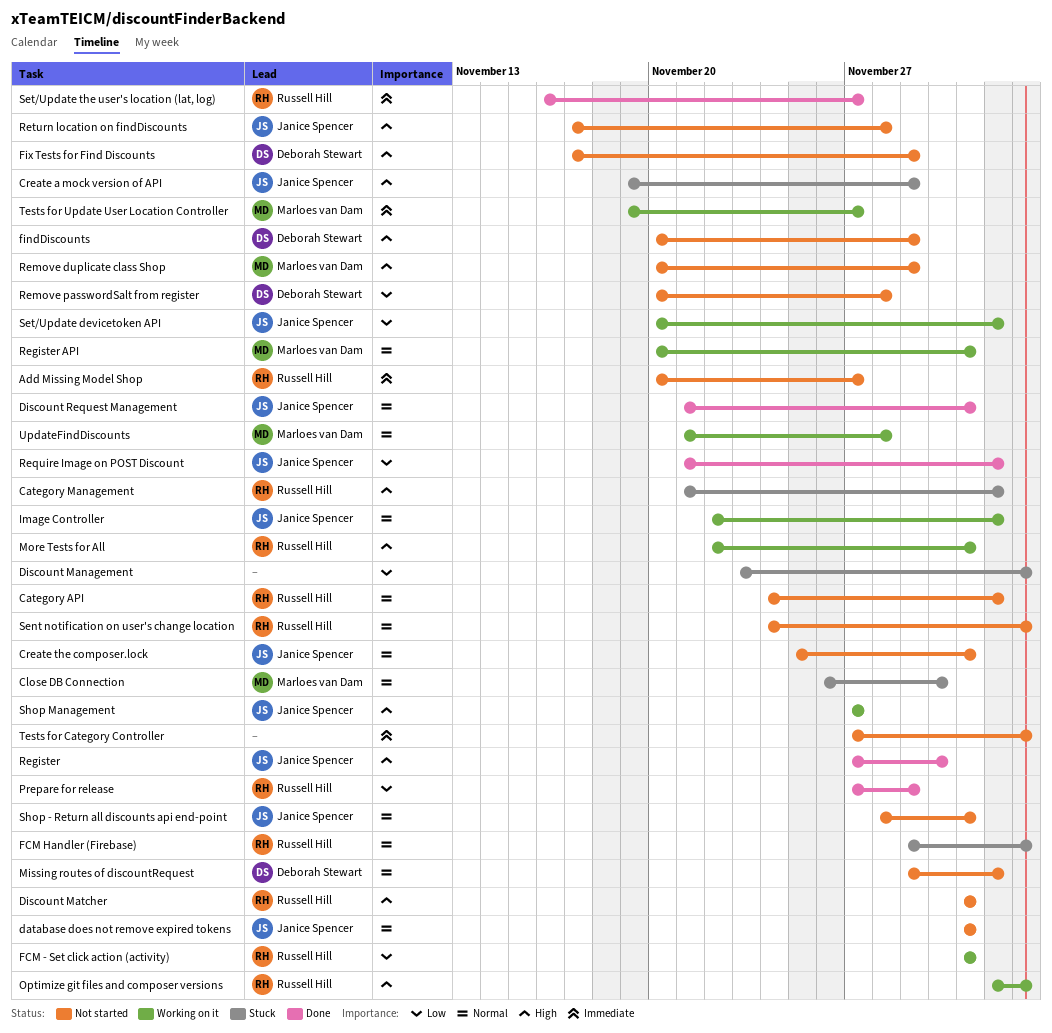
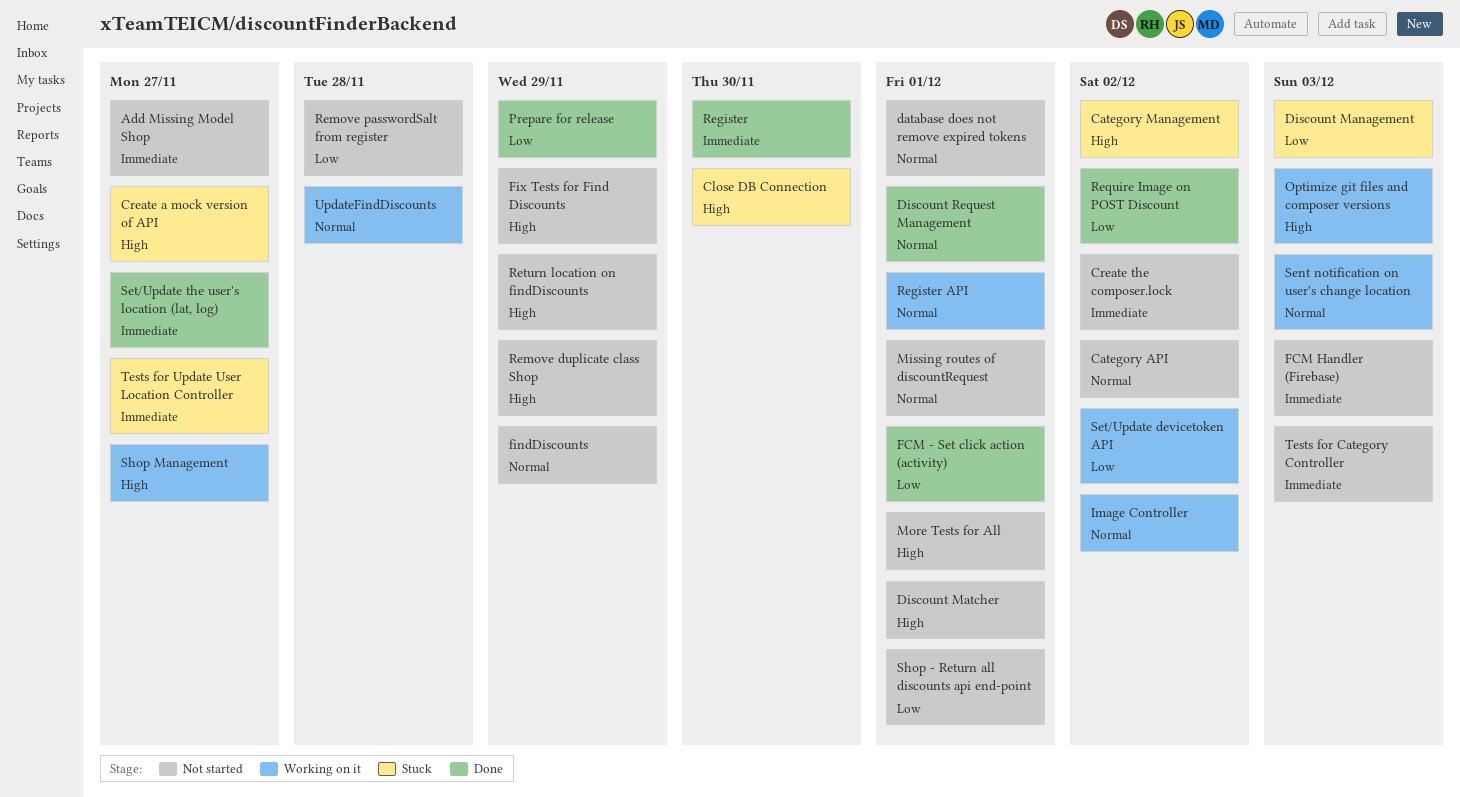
Close DB Connection, priority: Normal -> High
Create a mock version of API, due: Nov 29 -> Nov 27
Create the composer.lock, priority: Normal -> Immediate
Create the composer.lock, due: Dec 1 -> Dec 2
FCM - Set click action (activity), status: Working on it -> Done
FCM Handler (Firebase), status: Stuck -> Not started
FCM Handler (Firebase), priority: Normal -> Immediate
findDiscounts, priority: High -> Normal
Missing routes of discountRequest, due: Dec 2 -> Dec 1
More Tests for All, status: Working on it -> Not started
Register, priority: High -> Immediate
Return location on findDiscounts, due: Nov 28 -> Nov 29
Sent notification on user's change location, status: Not started -> Working on it
Shop - Return all discounts api end-point, priority: Normal -> Low
Tests for Update User Location Controller, status: Working on it -> Stuck

